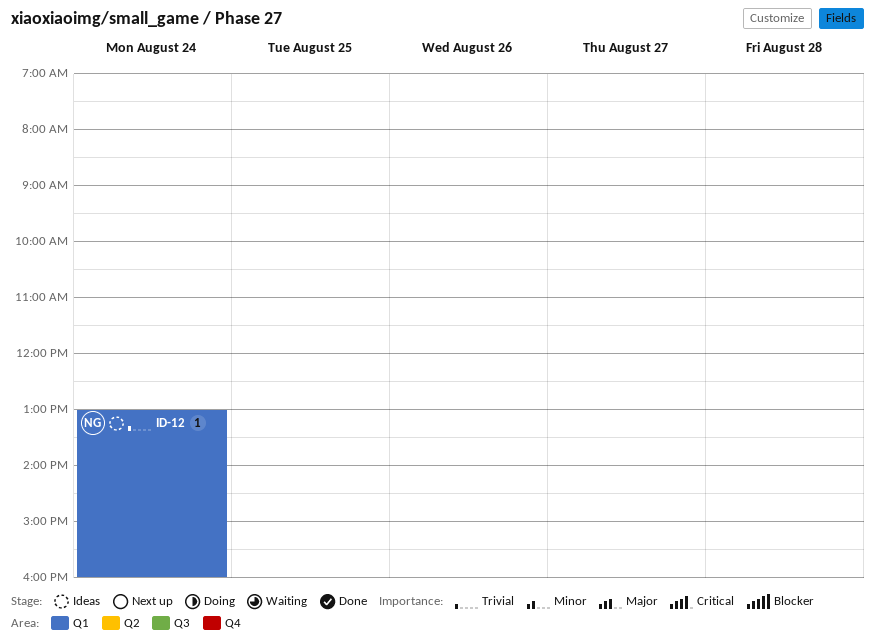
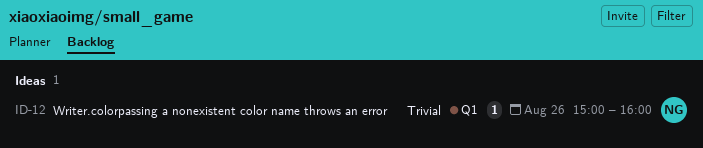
ID-12, day: Aug 24 -> Aug 26
ID-12, begins: 13:00 -> 15:00

